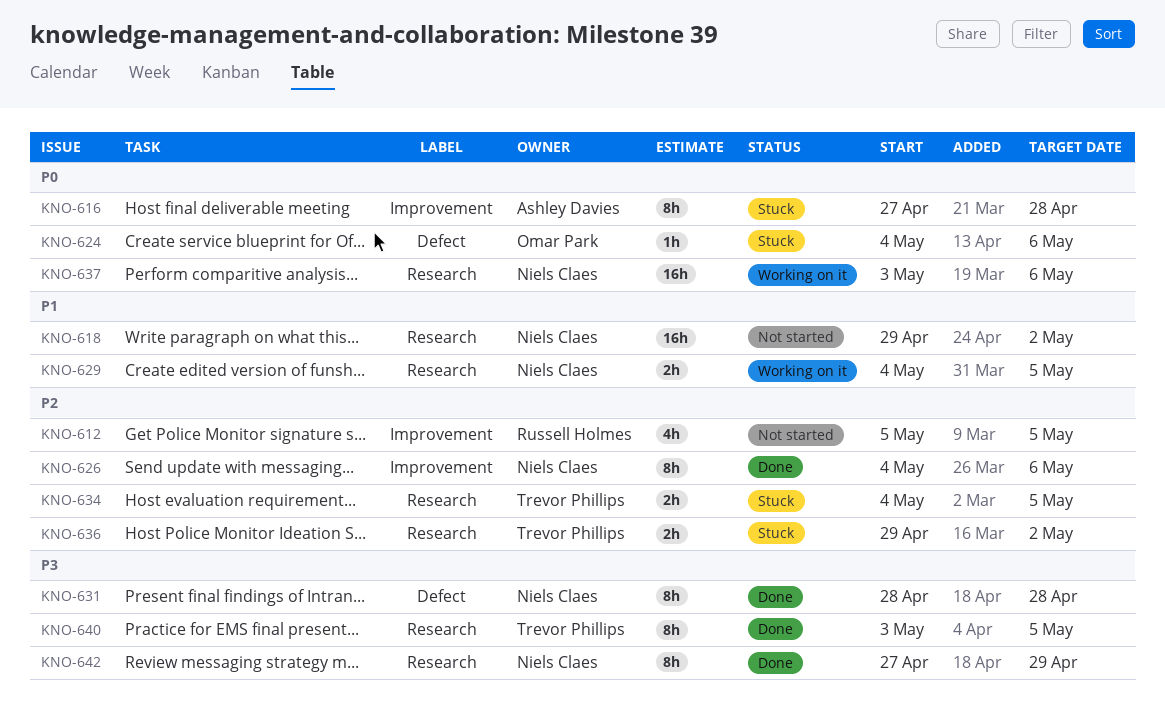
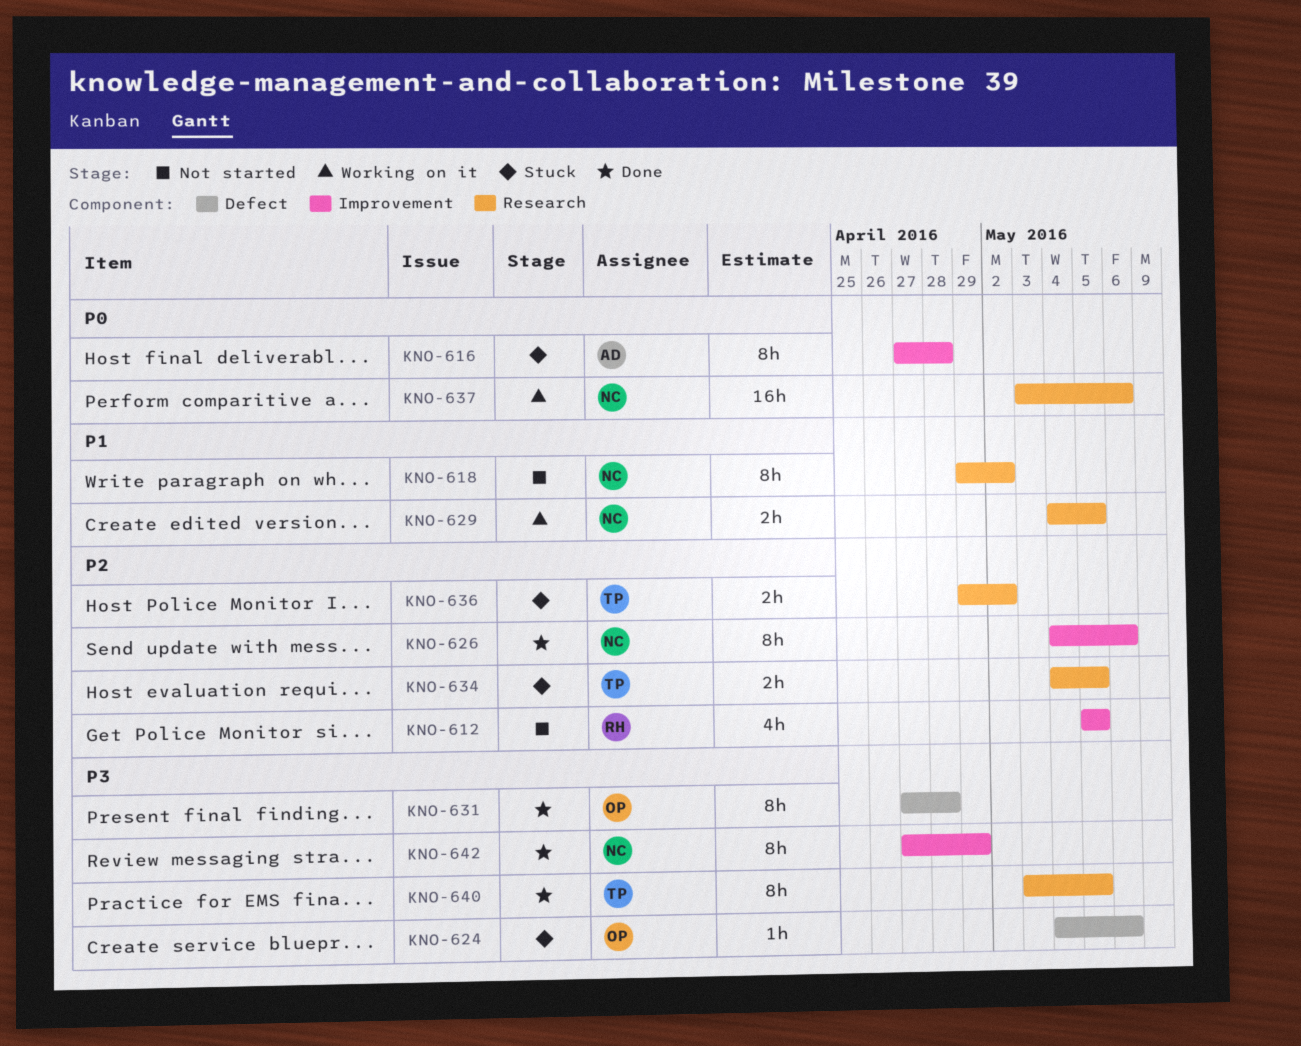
KNO-618, estimate: 16h -> 8h
KNO-624, priority: P0 -> P3
KNO-631, owner: Niels Claes -> Omar Park
KNO-631, start: Apr 28 -> Apr 27
KNO-642, label: Research -> Improvement

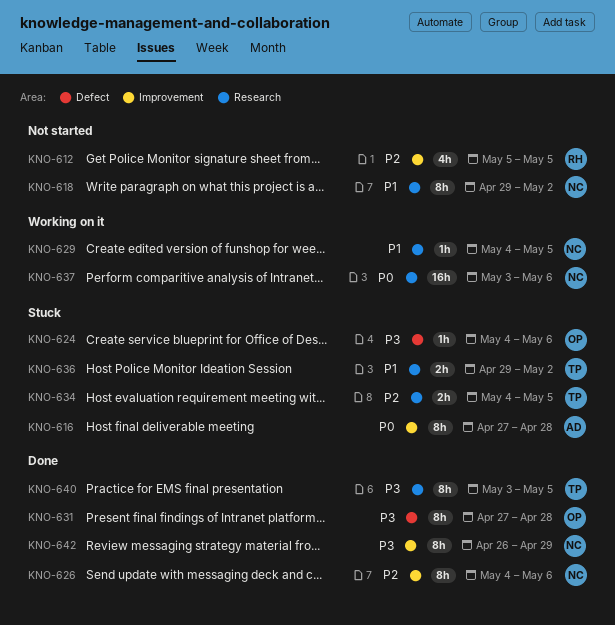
KNO-629, estimate: 2h -> 1h
KNO-636, priority: P2 -> P1
KNO-642, start: Apr 27 -> Apr 26

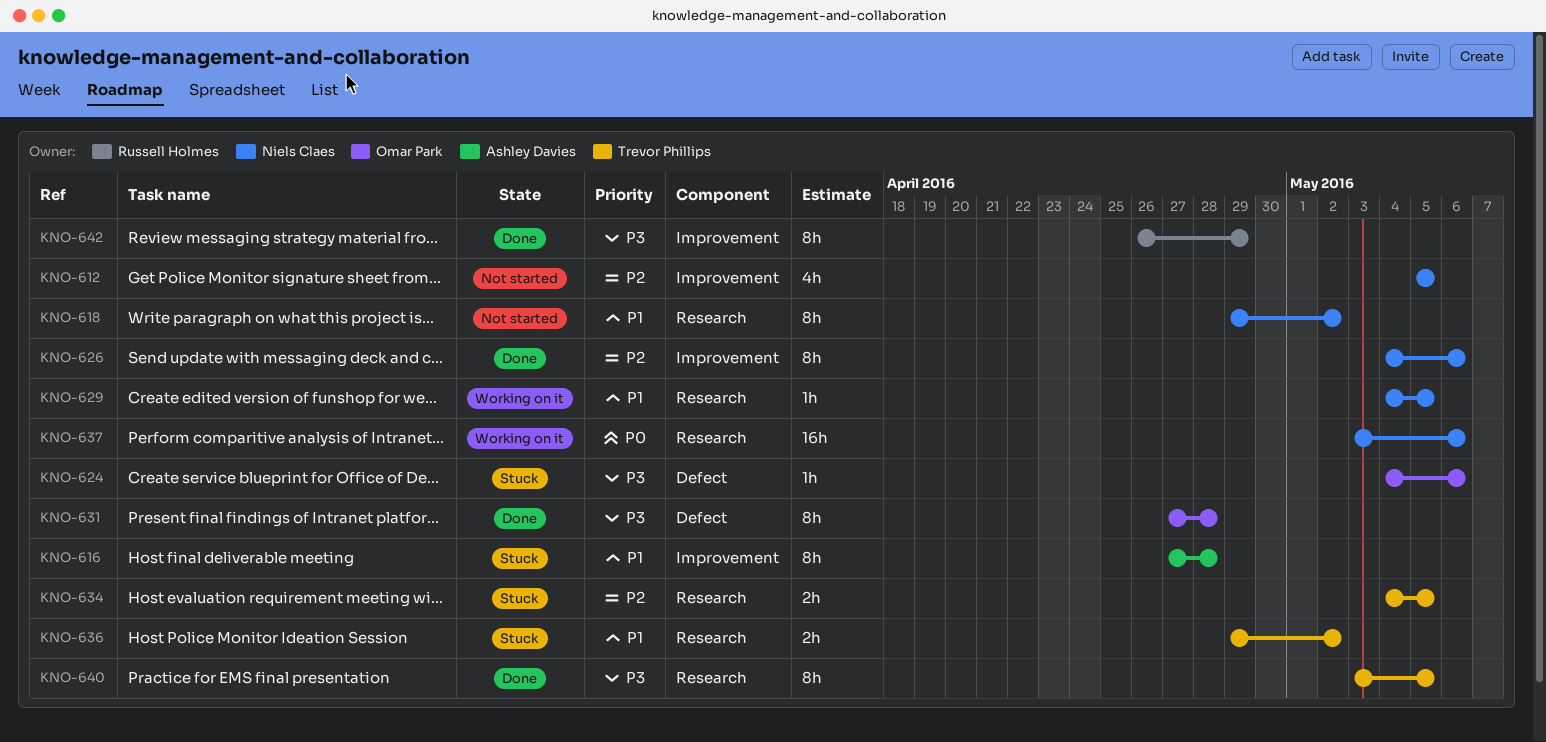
KNO-612, owner: Russell Holmes -> Niels Claes
KNO-616, priority: P0 -> P1
KNO-642, owner: Niels Claes -> Russell Holmes

